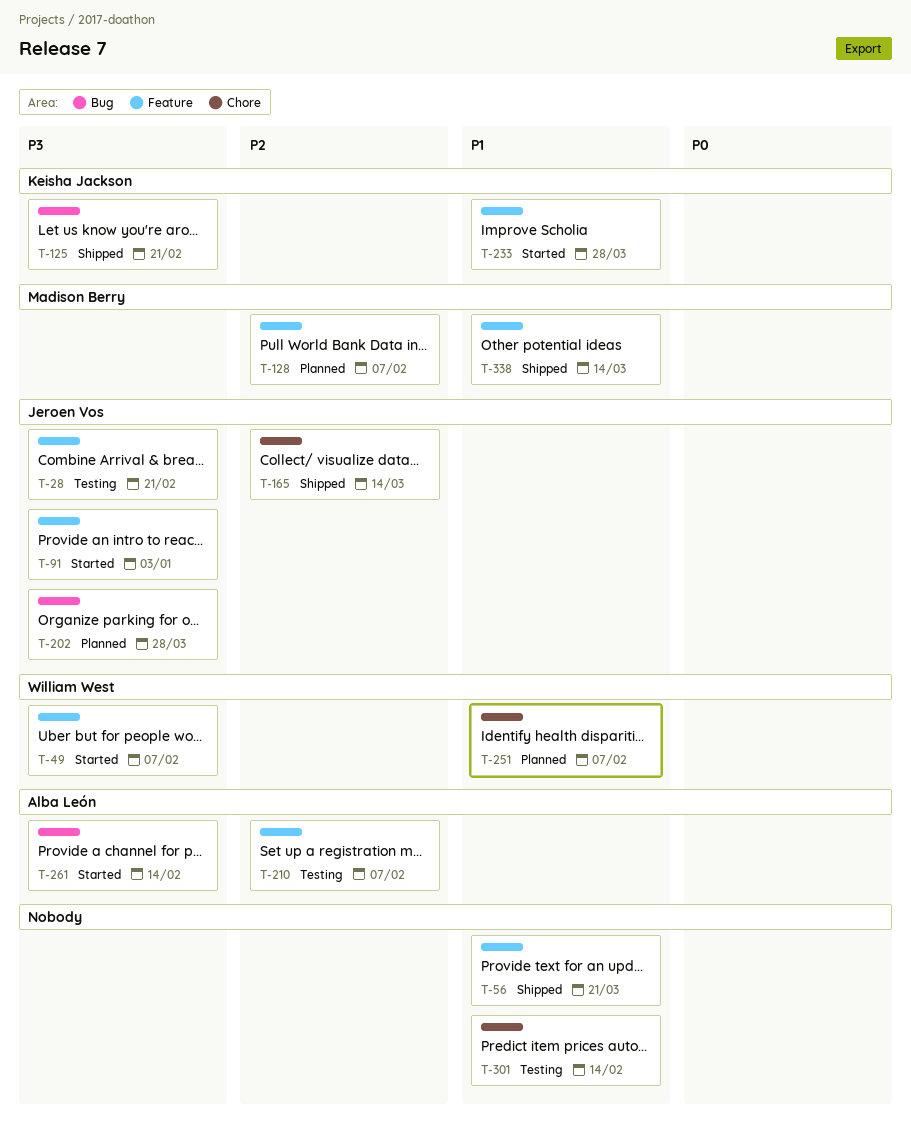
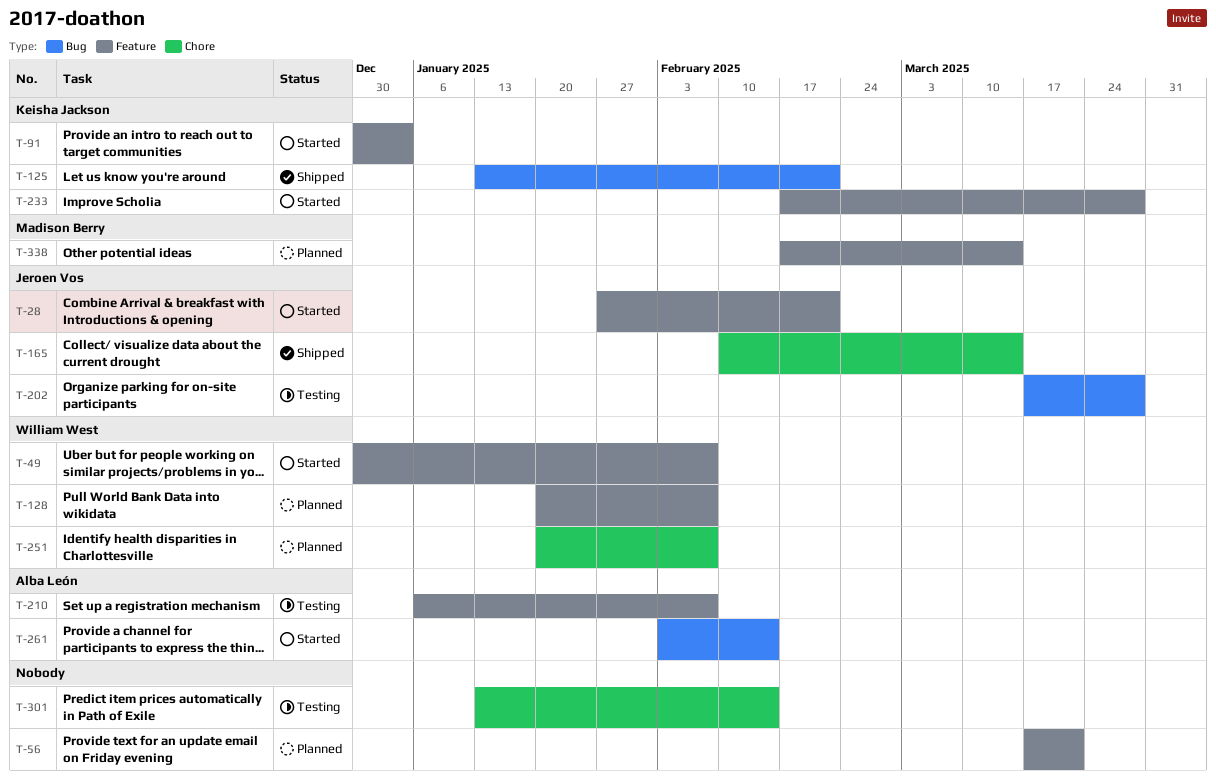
T-28, status: Testing -> Started
T-56, status: Shipped -> Planned
T-91, owner: Jeroen Vos -> Keisha Jackson
T-128, owner: Madison Berry -> William West
T-202, status: Planned -> Testing
T-338, status: Shipped -> Planned

